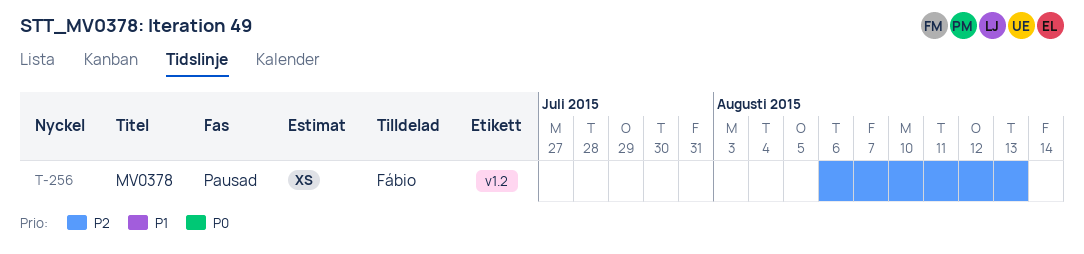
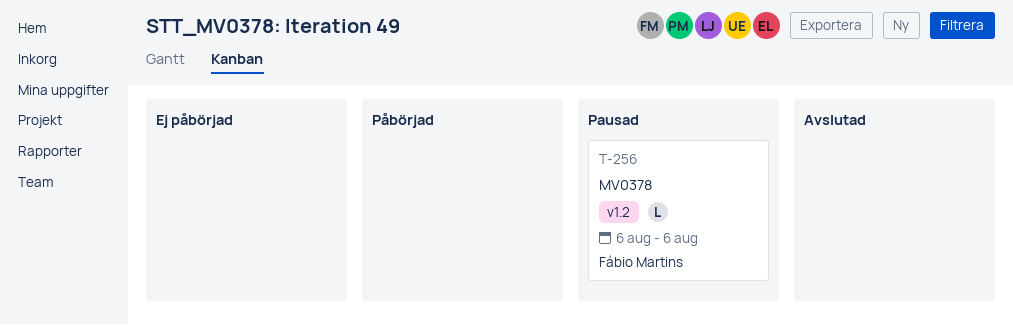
T-256, estimate: XS -> L
T-256, due: Aug 13 -> Aug 6

